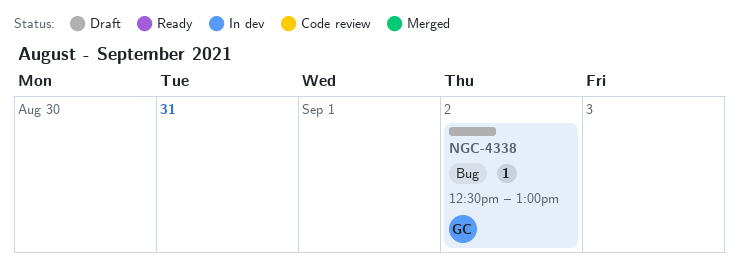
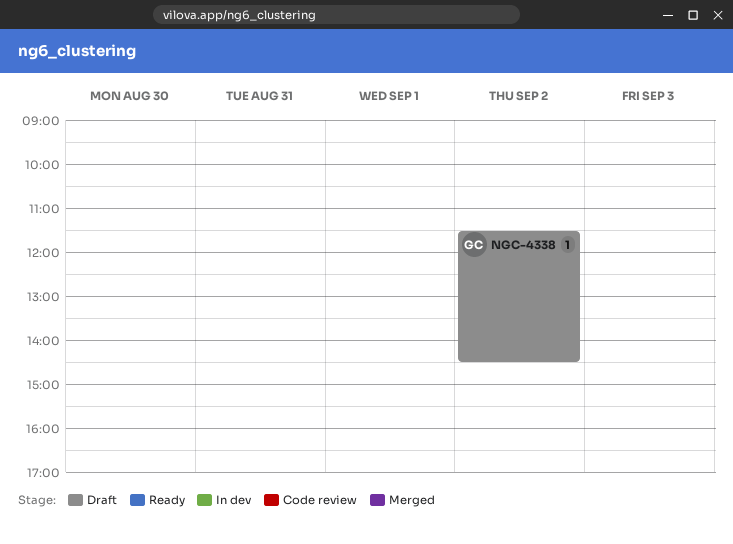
NGC-4338, begins: 12:30 -> 11:30
NGC-4338, ends: 13:00 -> 14:30

